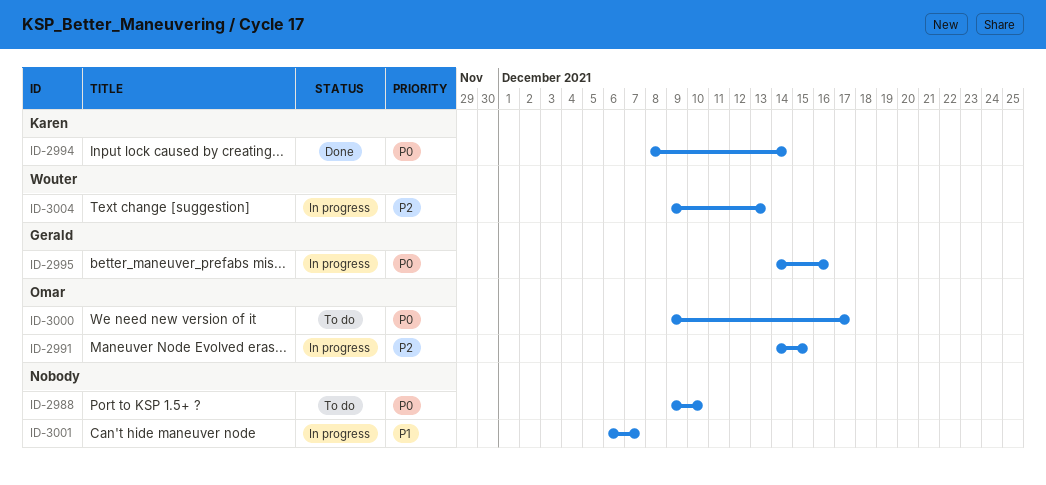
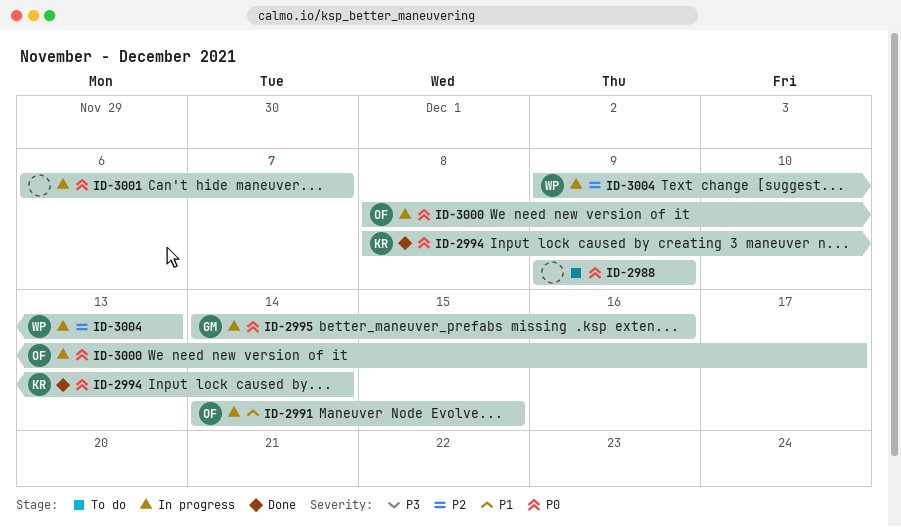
ID-2988, due: Dec 10 -> Dec 9
ID-2991, priority: P2 -> P1
ID-3000, status: To do -> In progress
ID-3000, start: Dec 9 -> Dec 8
ID-3001, priority: P1 -> P0

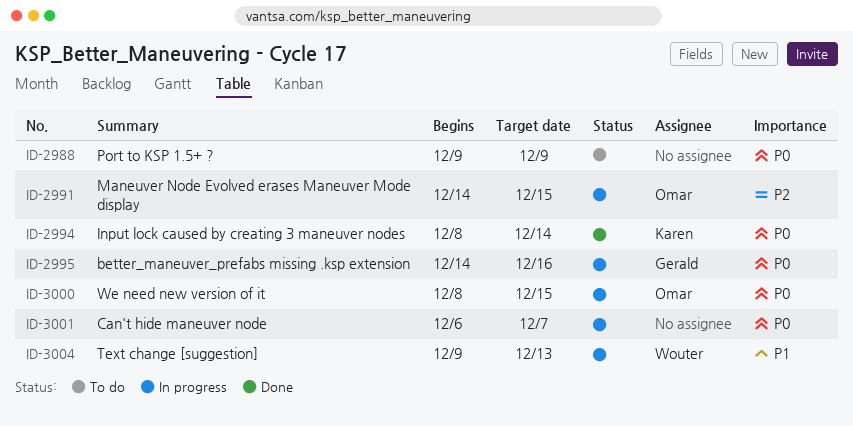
ID-2991, priority: P1 -> P2
ID-3000, due: Dec 17 -> Dec 15
ID-3004, priority: P2 -> P1

